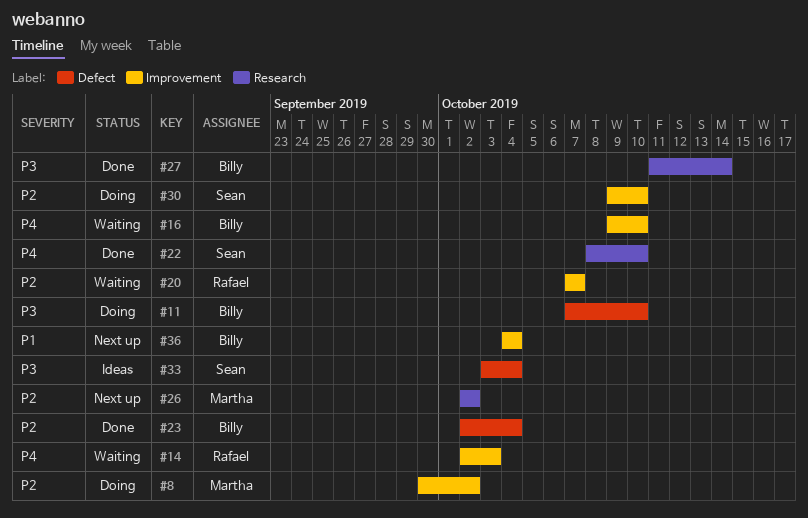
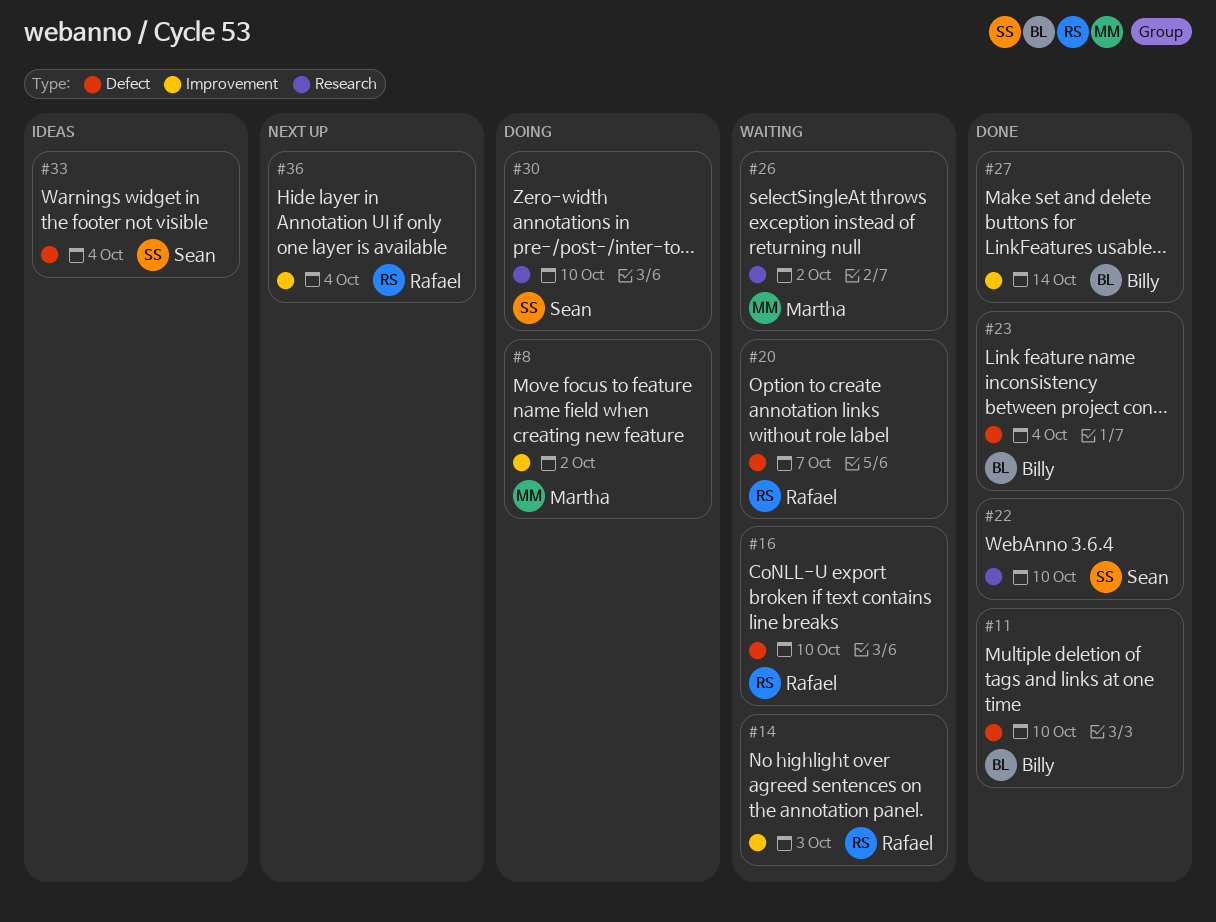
#11, status: Doing -> Done
#16, owner: Billy -> Rafael
#16, label: Improvement -> Defect
#20, label: Improvement -> Defect
#26, status: Next up -> Waiting
#27, label: Research -> Improvement
#30, label: Improvement -> Research
#36, owner: Billy -> Rafael

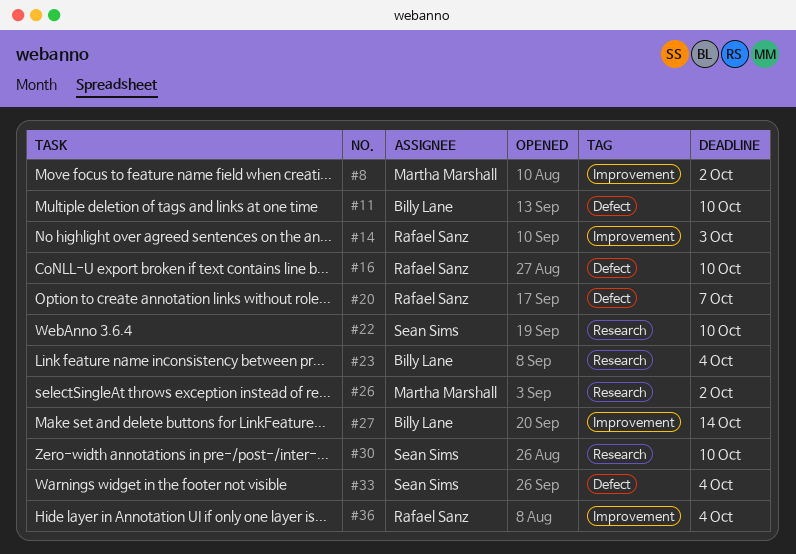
#23, label: Defect -> Research

